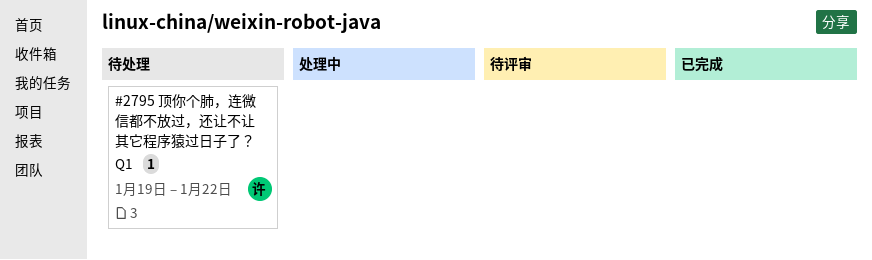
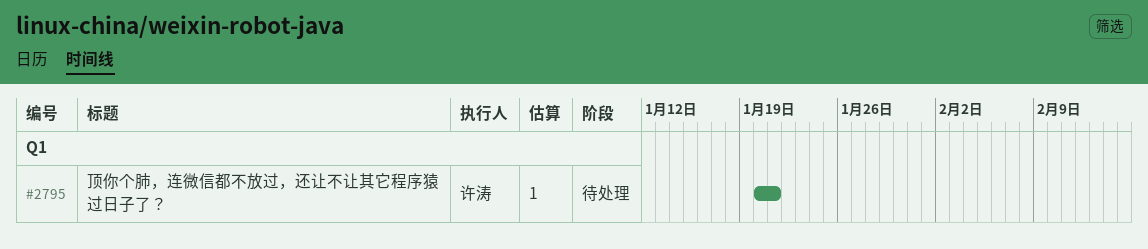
#2795, start: Jan 19 -> Jan 20
#2795, due: Jan 22 -> Jan 21

